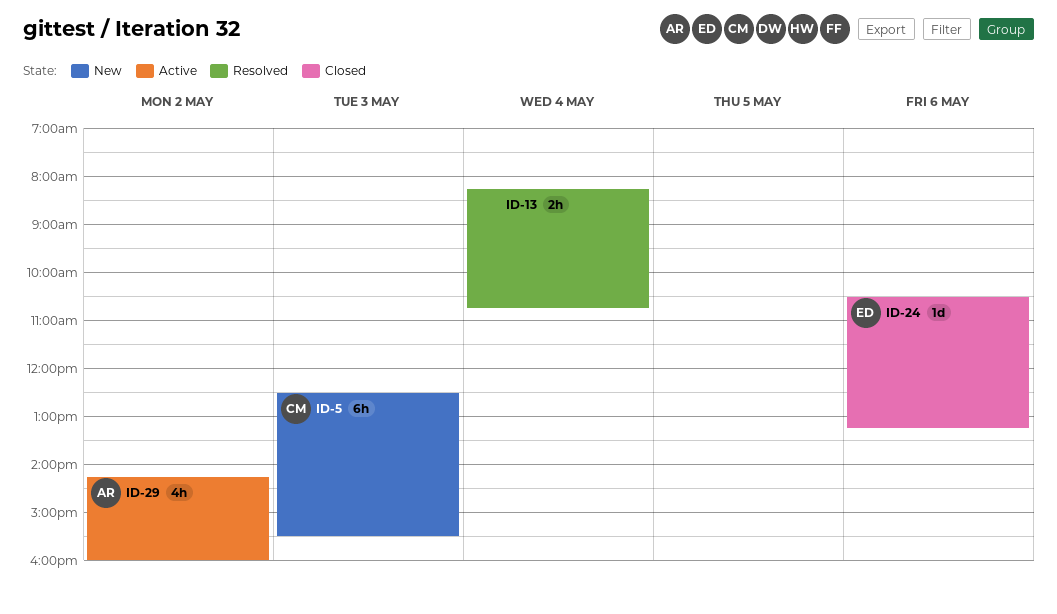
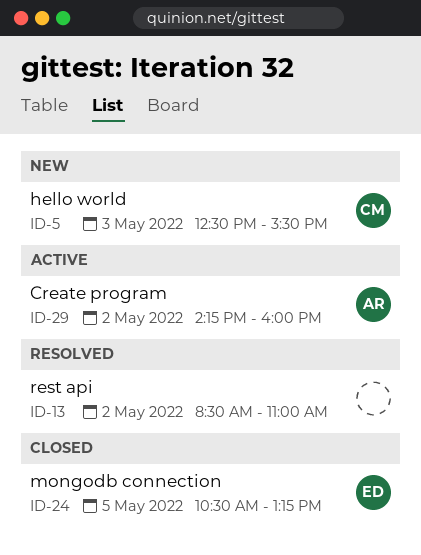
ID-13, day: May 4 -> May 2
ID-13, begins: 08:15 -> 08:30
ID-13, ends: 10:45 -> 11:00
ID-24, day: May 6 -> May 5

